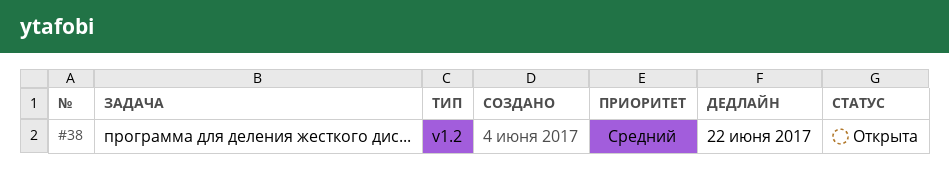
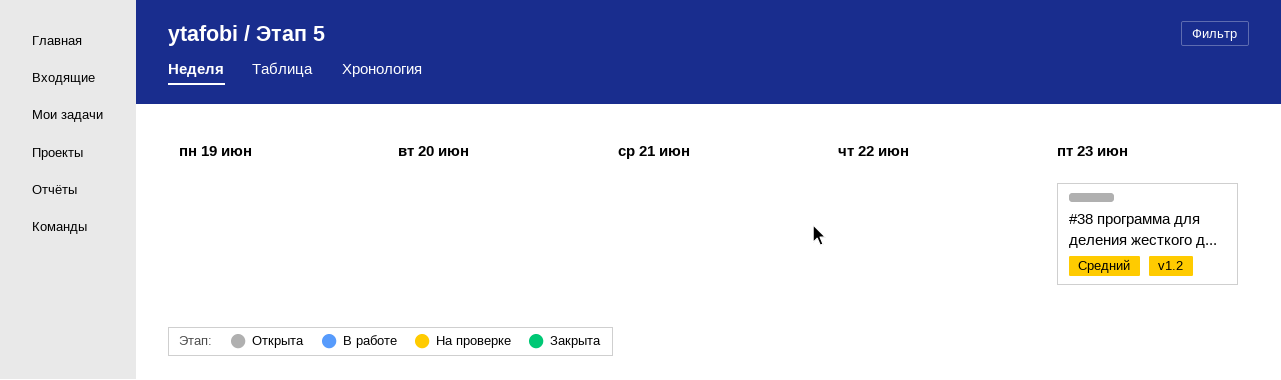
#38, due: Jun 22 -> Jun 23

